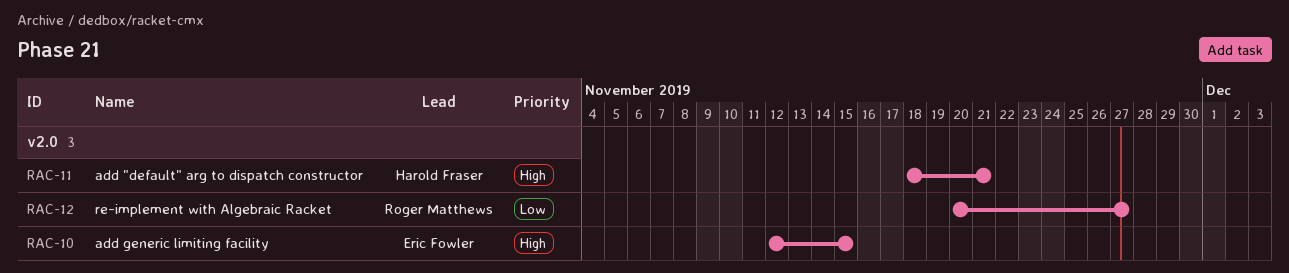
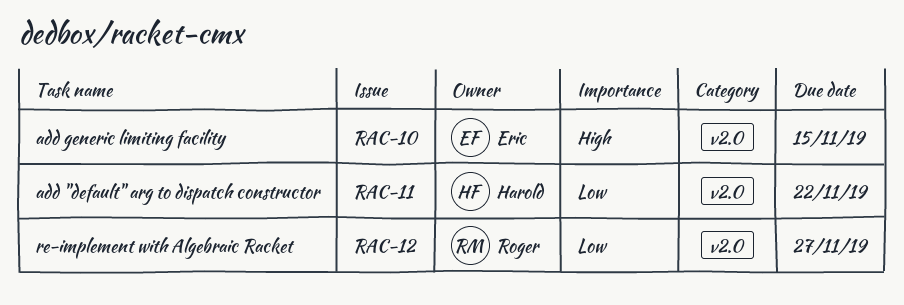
RAC-11, priority: High -> Low
RAC-11, due: Nov 21 -> Nov 22

